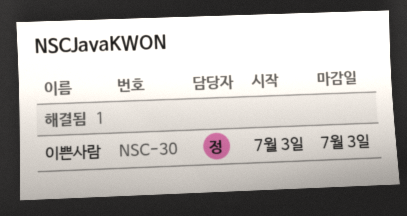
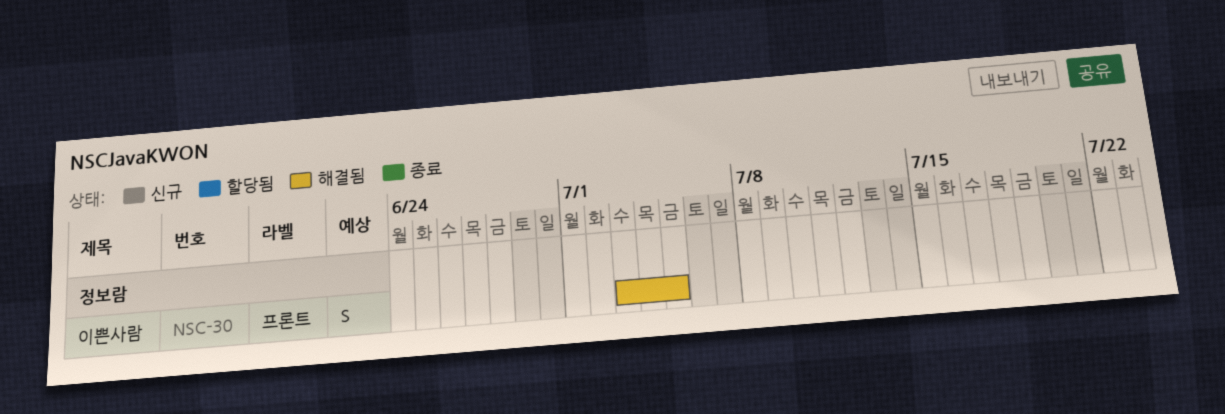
NSC-30, due: Jul 3 -> Jul 5

